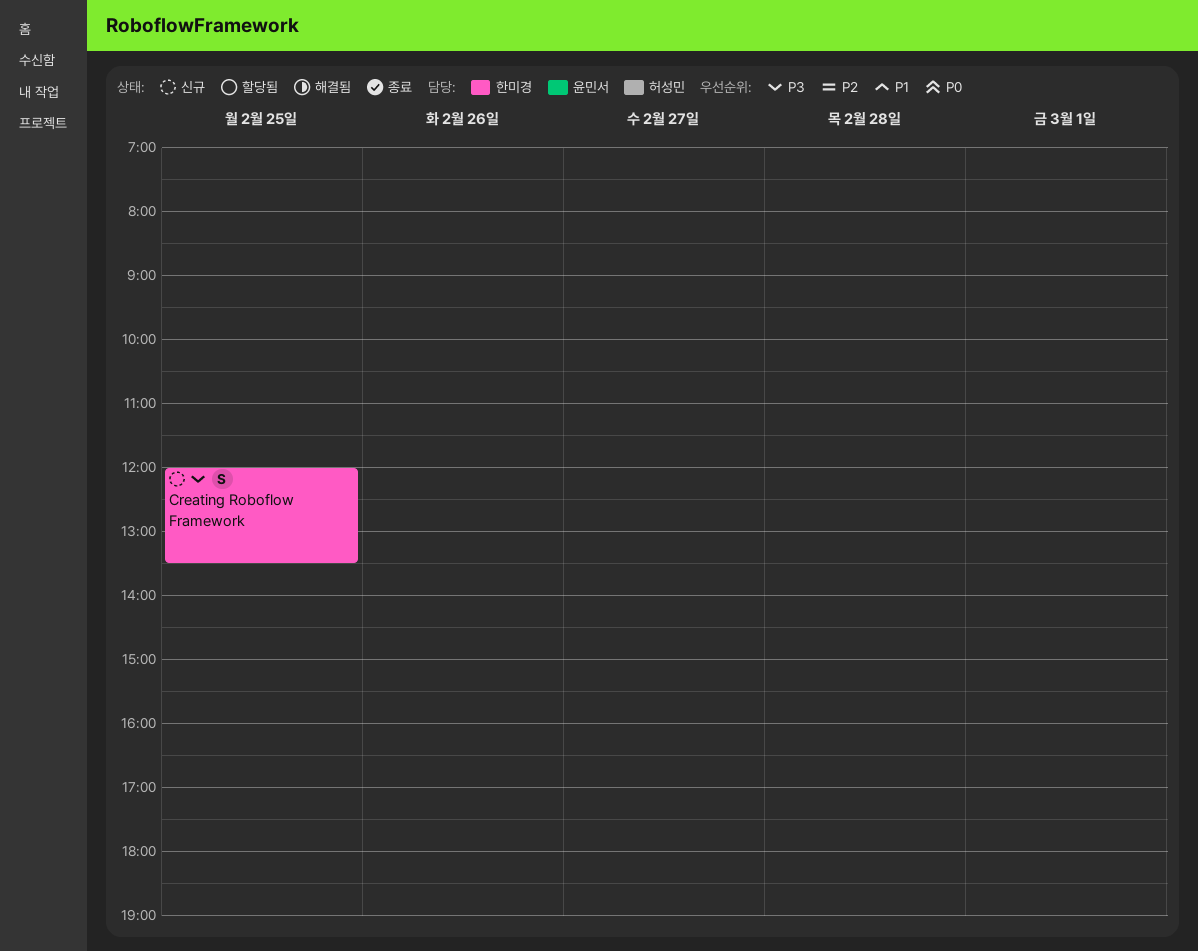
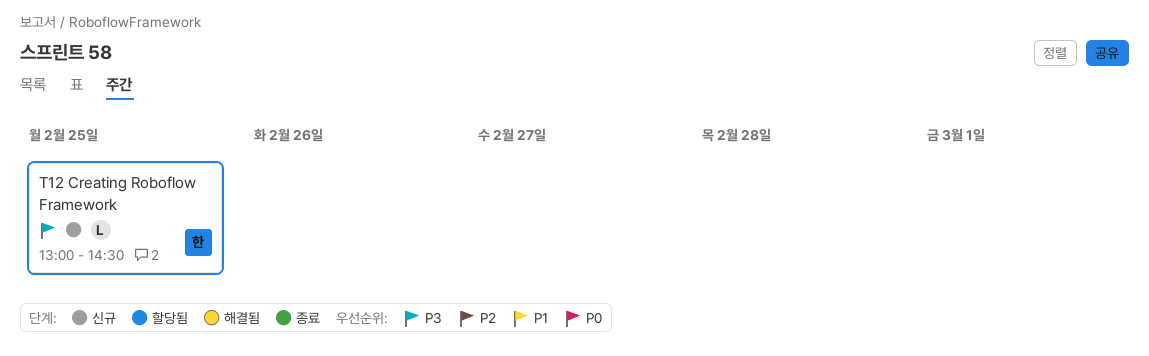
Creating Roboflow Framework, estimate: S -> L
Creating Roboflow Framework, begins: 12:00 -> 13:00
Creating Roboflow Framework, ends: 13:30 -> 14:30

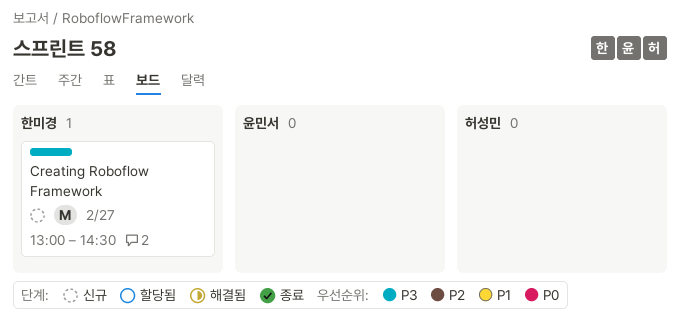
Creating Roboflow Framework, estimate: L -> M
Creating Roboflow Framework, day: Feb 25 -> Feb 27

